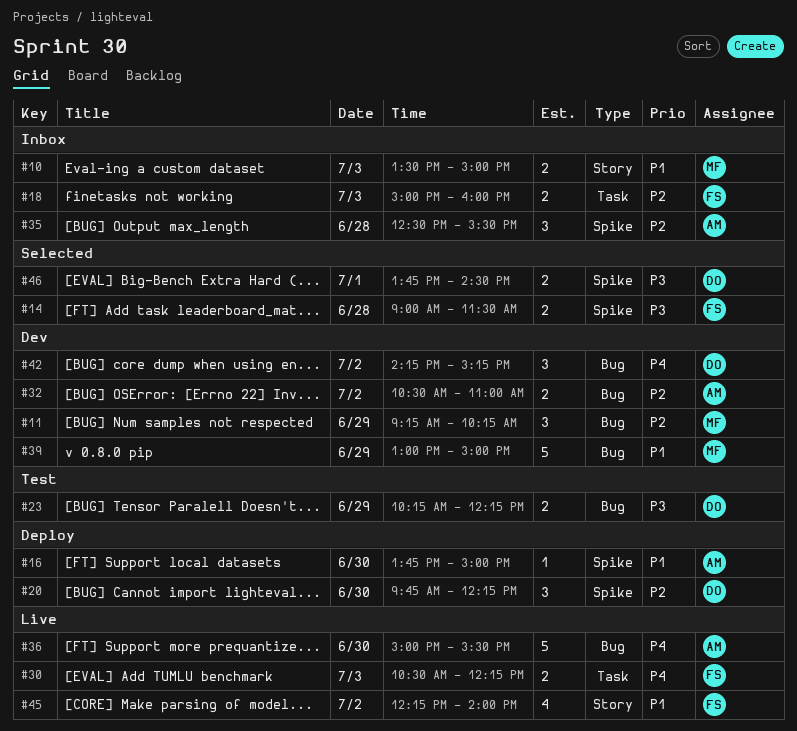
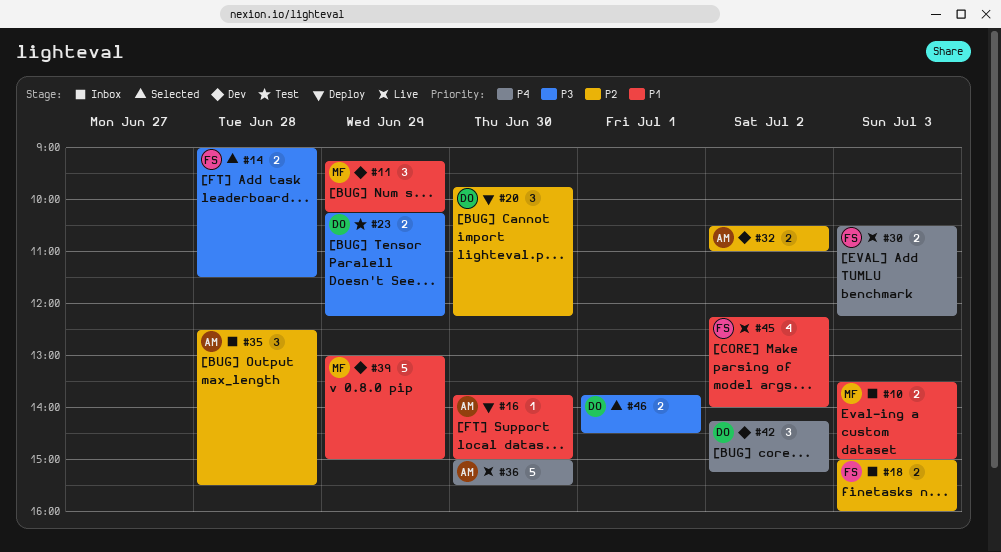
#11, priority: P2 -> P1

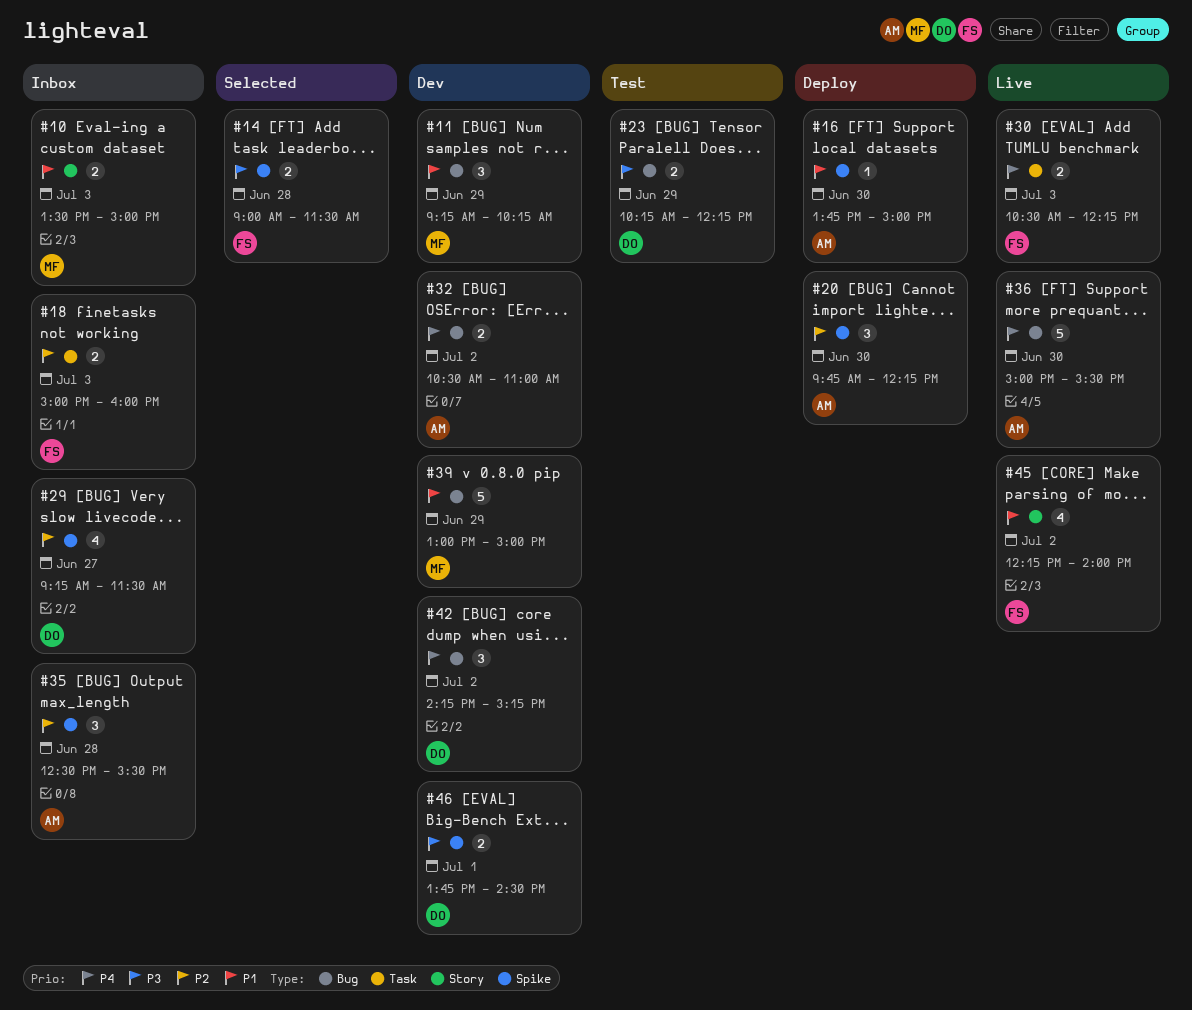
#20, owner: DO -> AM
#29: none -> present
#32, priority: P2 -> P4
#46, status: Selected -> Dev

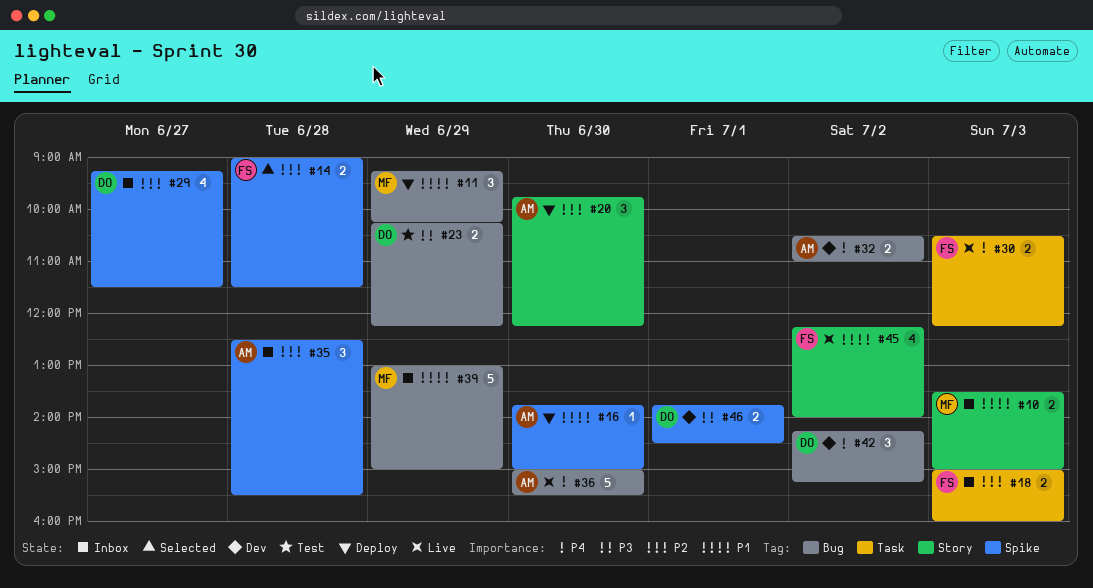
#11, status: Dev -> Deploy
#14, priority: P3 -> P2
#20, label: Spike -> Story
#39, status: Dev -> Inbox

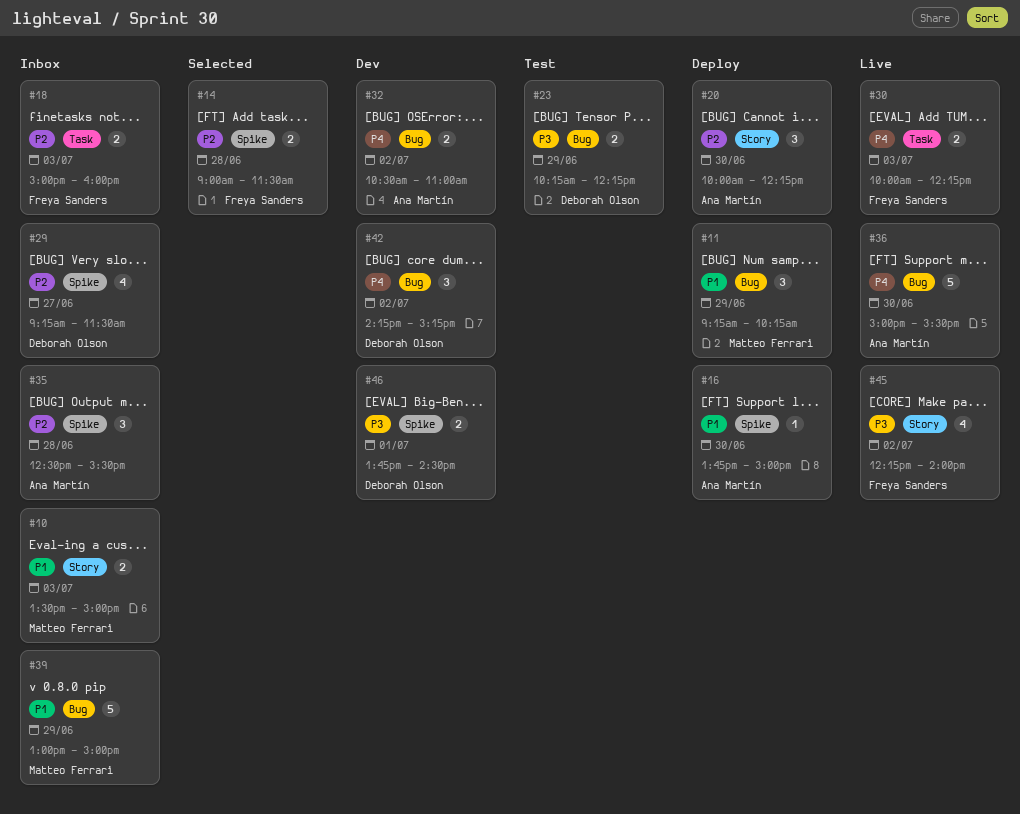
#20, begins: 09:45 -> 10:00
#30, begins: 10:30 -> 10:00
#45, priority: P1 -> P3

